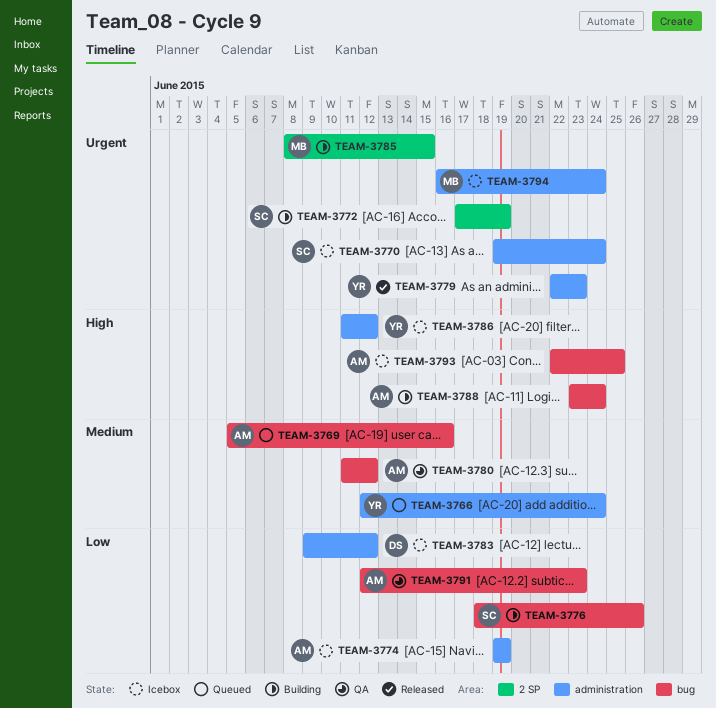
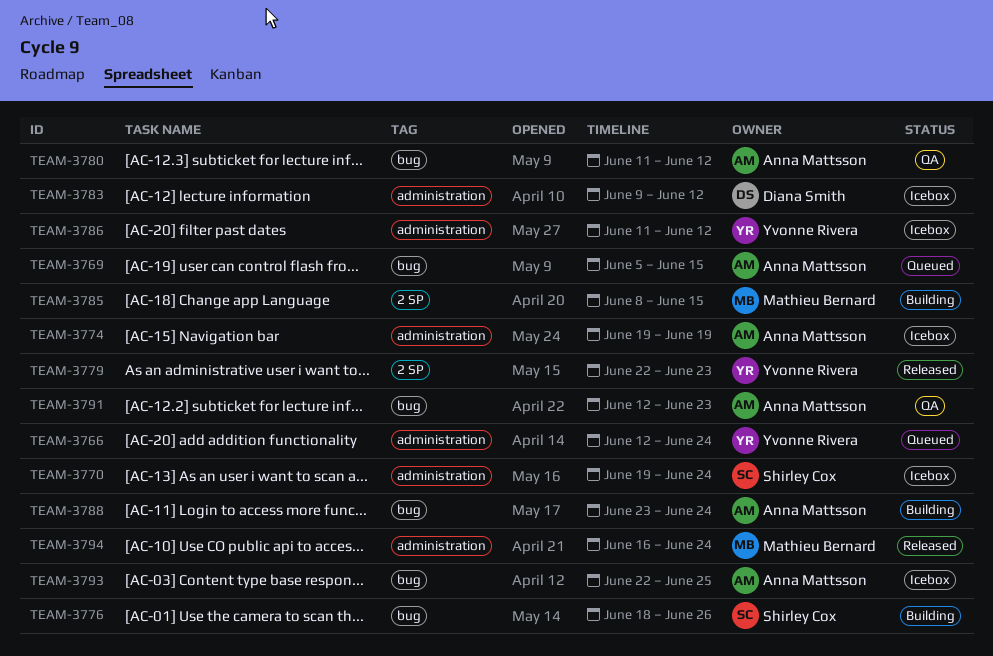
TEAM-3769, due: Jun 16 -> Jun 15
TEAM-3772: present -> none
TEAM-3779, label: administration -> 2 SP
TEAM-3794, status: Icebox -> Released

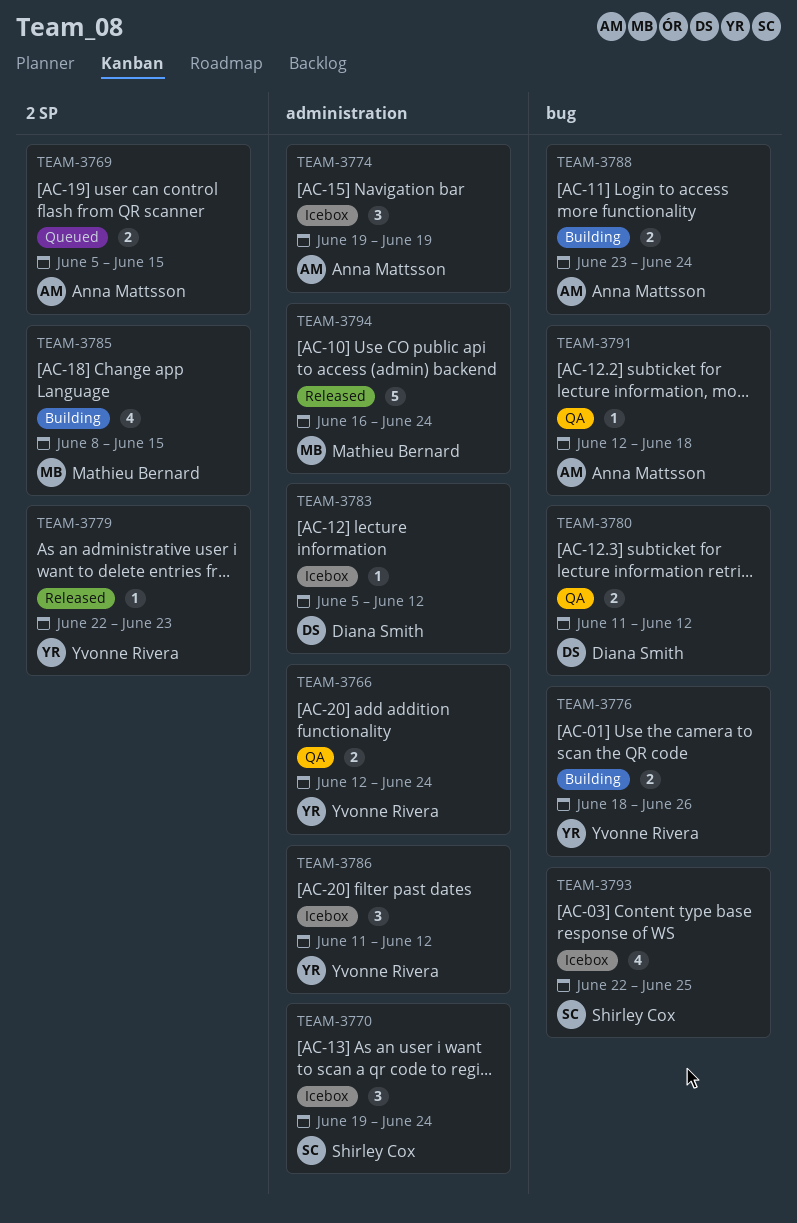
TEAM-3766, status: Queued -> QA
TEAM-3769, label: bug -> 2 SP
TEAM-3776, owner: Shirley Cox -> Yvonne Rivera
TEAM-3780, owner: Anna Mattsson -> Diana Smith
TEAM-3783, start: Jun 9 -> Jun 5
TEAM-3791, due: Jun 23 -> Jun 18
TEAM-3793, owner: Anna Mattsson -> Shirley Cox

